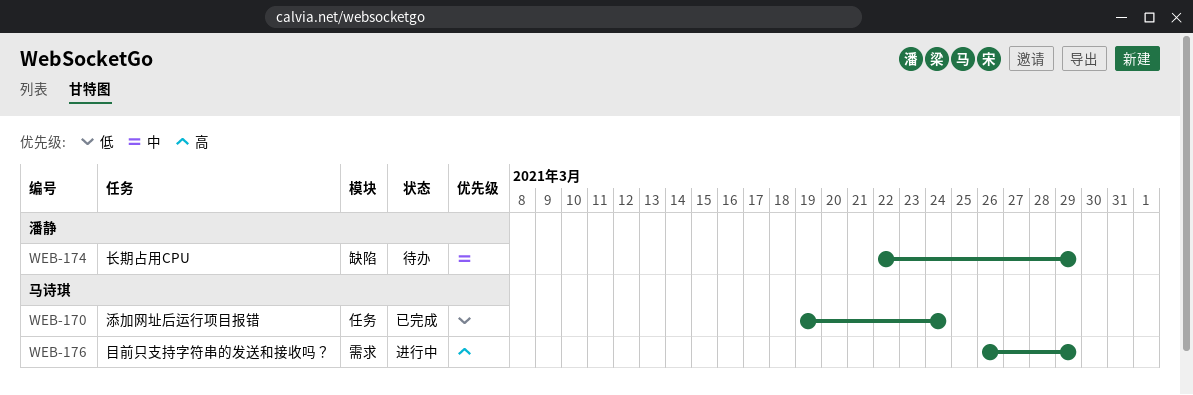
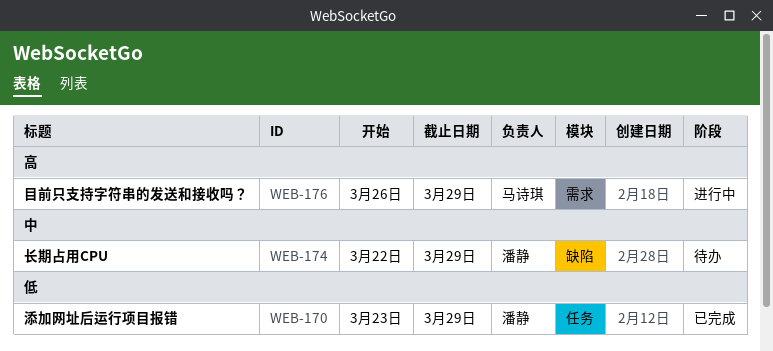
WEB-170, owner: 马诗琪 -> 潘静
WEB-170, start: Mar 19 -> Mar 23
WEB-170, due: Mar 24 -> Mar 29

